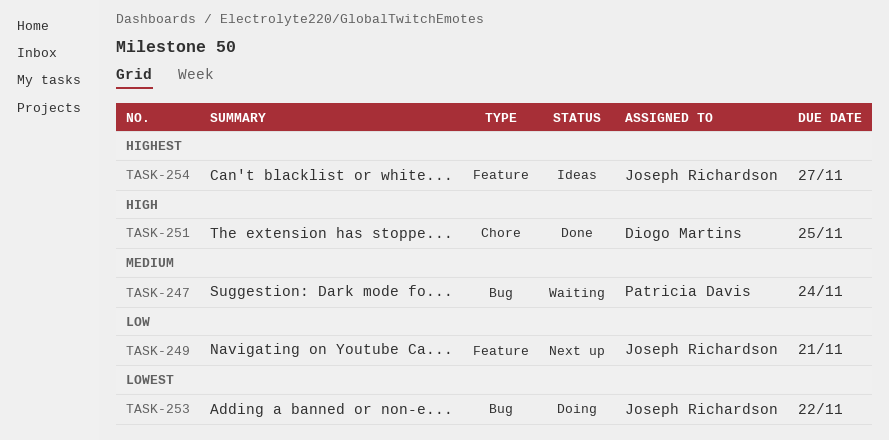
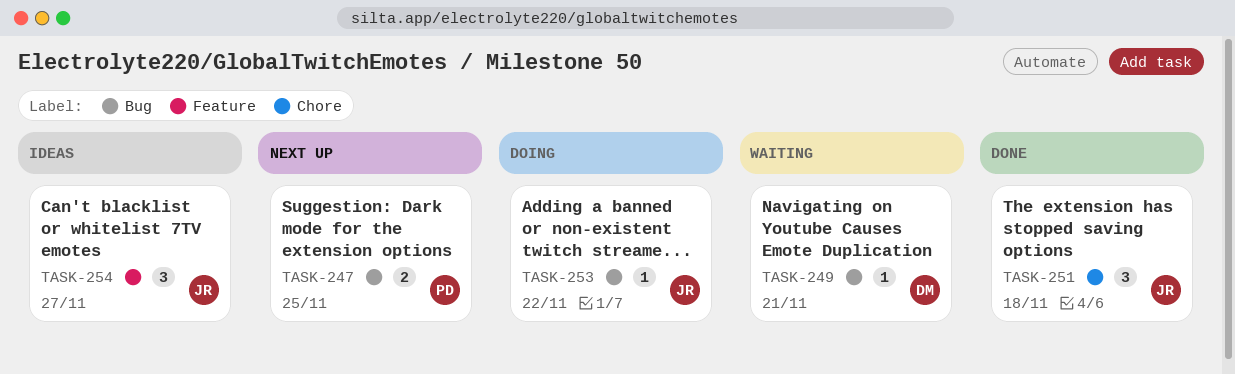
TASK-247, status: Waiting -> Next up
TASK-247, due: Nov 24 -> Nov 25
TASK-249, status: Next up -> Waiting
TASK-249, owner: Joseph Richardson -> Diogo Martins
TASK-249, label: Feature -> Bug
TASK-251, owner: Diogo Martins -> Joseph Richardson
TASK-251, due: Nov 25 -> Nov 18

